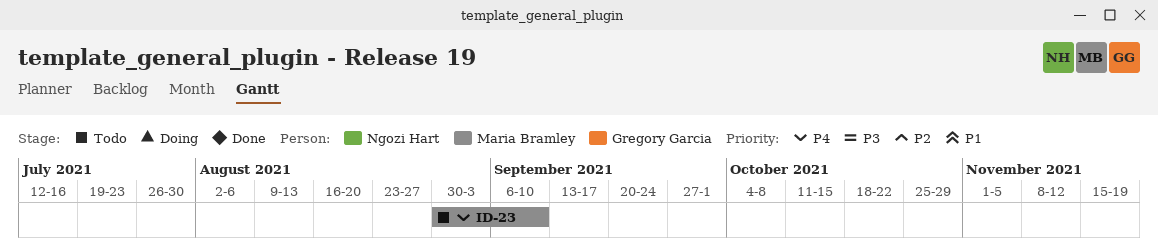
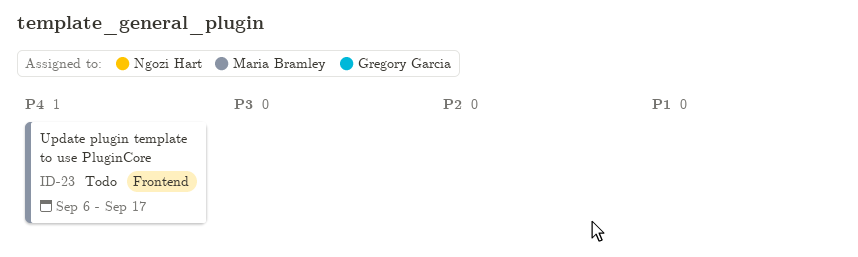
ID-23, start: Aug 30 -> Sep 6
ID-23, due: Sep 10 -> Sep 17

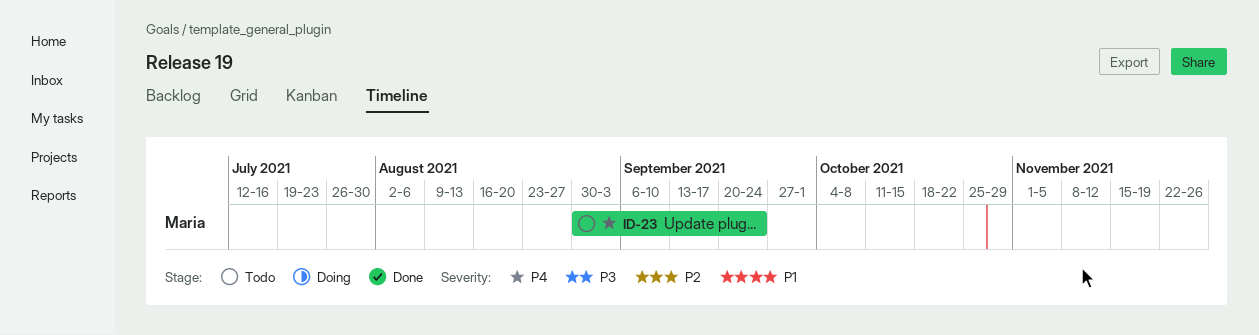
ID-23, start: Sep 6 -> Aug 30
ID-23, due: Sep 17 -> Sep 24

